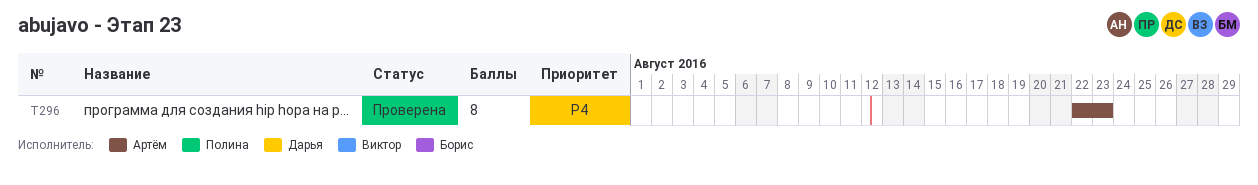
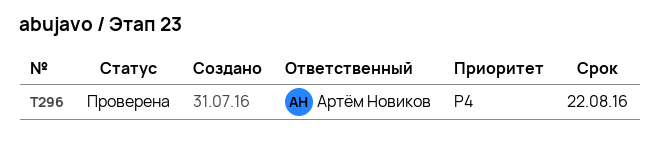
T296, due: Aug 23 -> Aug 22

